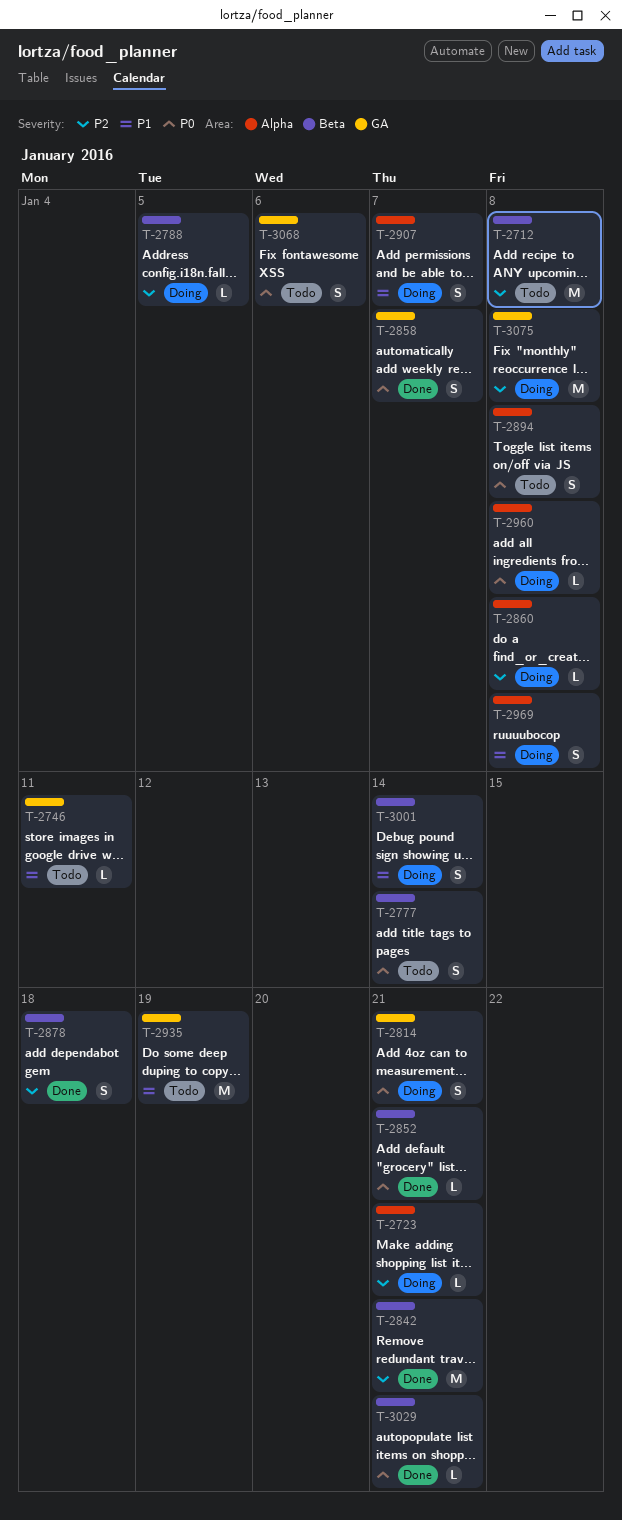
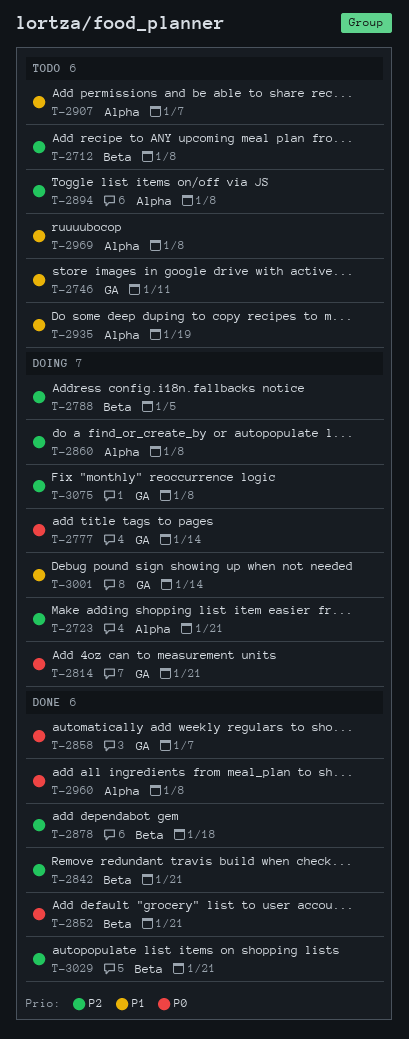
T-2777, status: Todo -> Doing
T-2777, label: Beta -> GA
T-2894, priority: P0 -> P2
T-2907, status: Doing -> Todo
T-2935, label: GA -> Alpha
T-2960, status: Doing -> Done
T-2969, status: Doing -> Todo
T-3001, label: Beta -> GA
T-3029, priority: P0 -> P2
T-3068: present -> none

